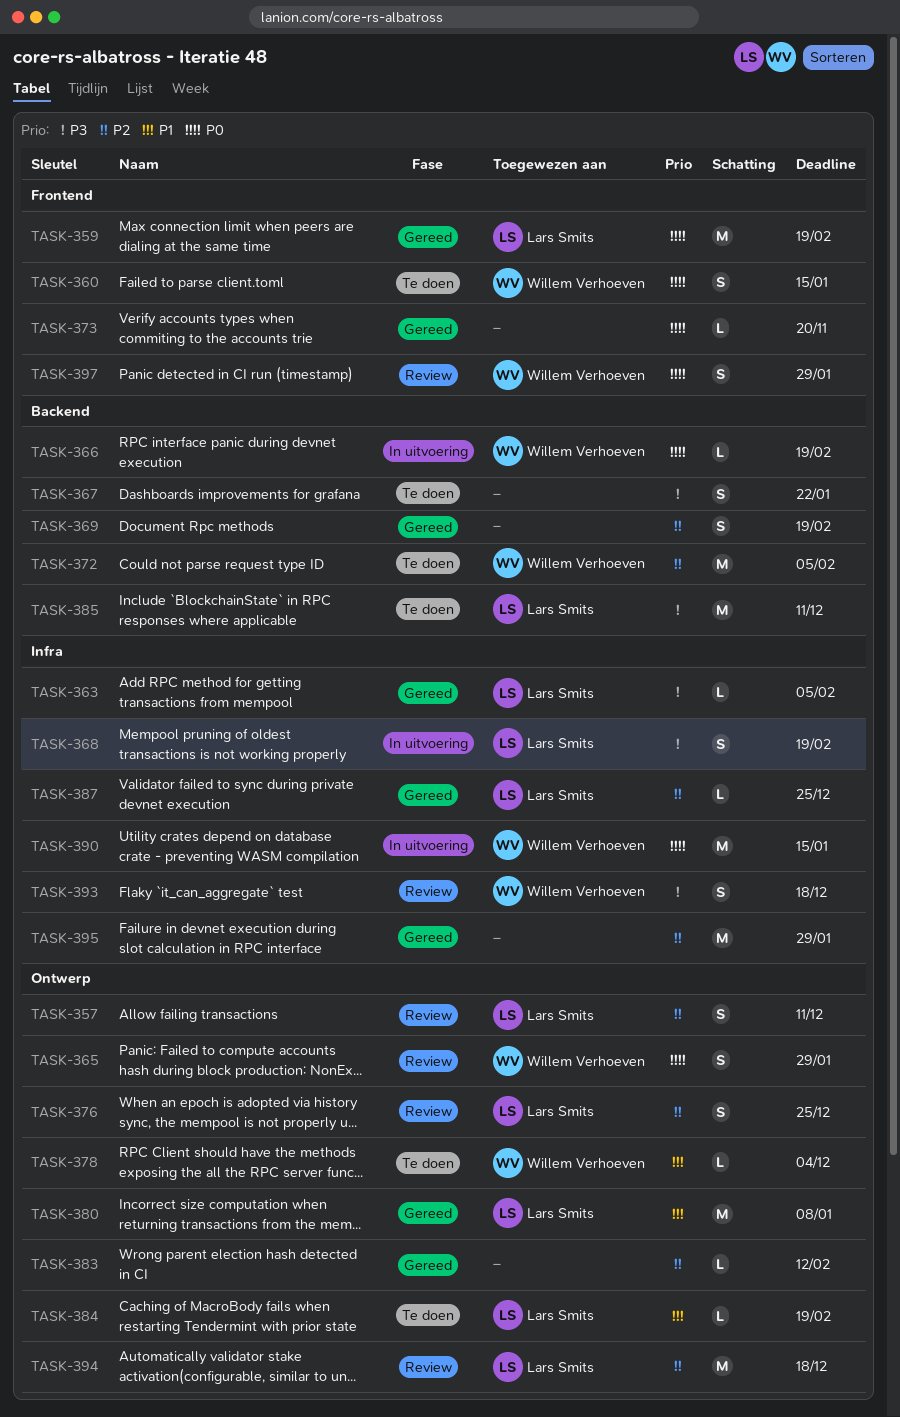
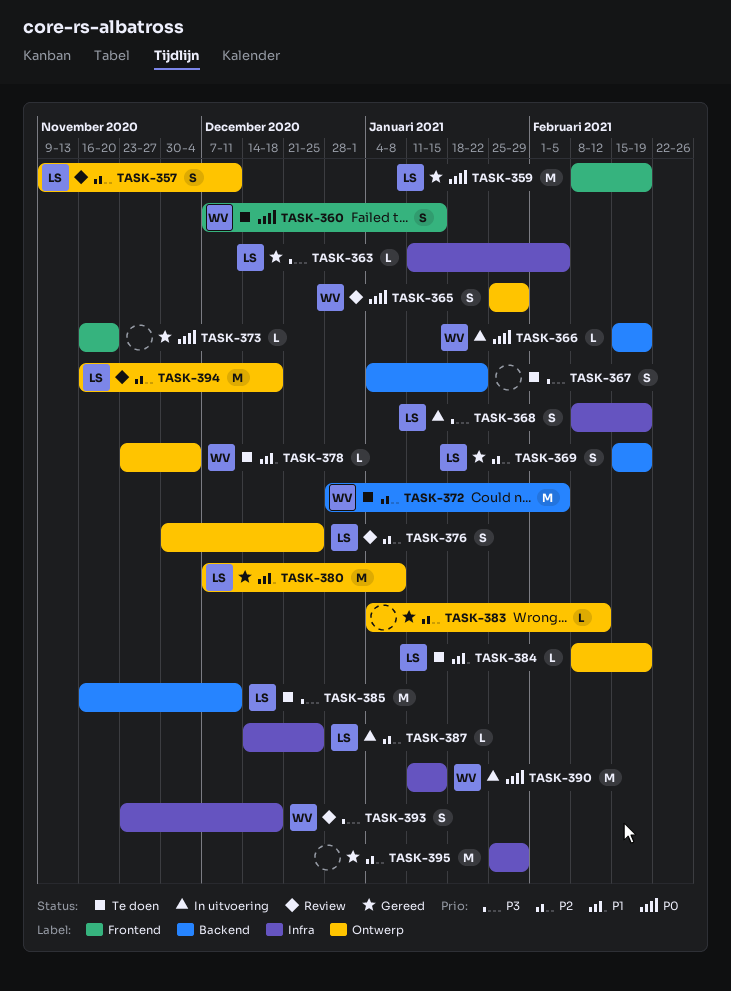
TASK-369, owner: none -> Lars Smits
TASK-387, status: Gereed -> In uitvoering
TASK-397: present -> none

